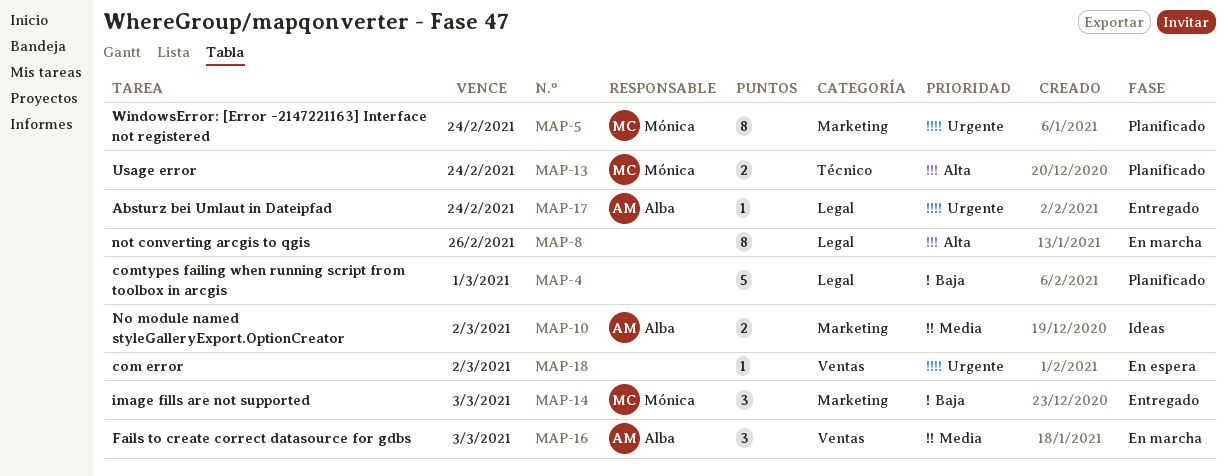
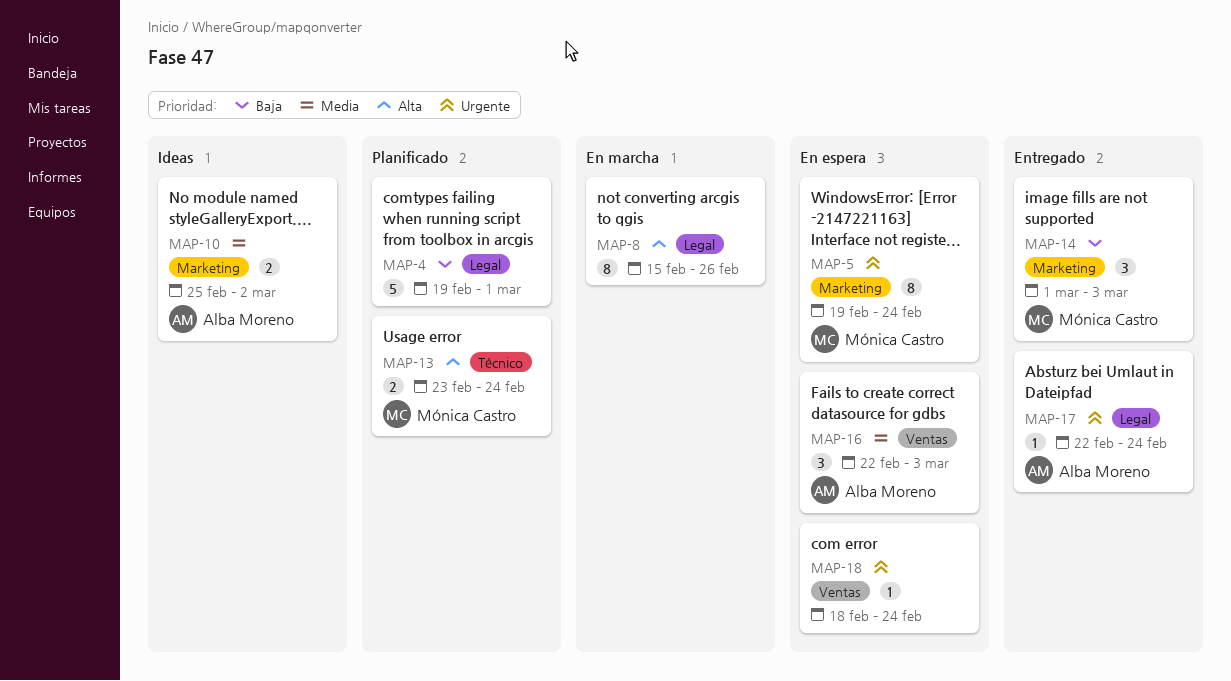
MAP-5, status: Planificado -> En espera
MAP-16, status: En marcha -> En espera
MAP-18, due: Mar 2 -> Feb 24

